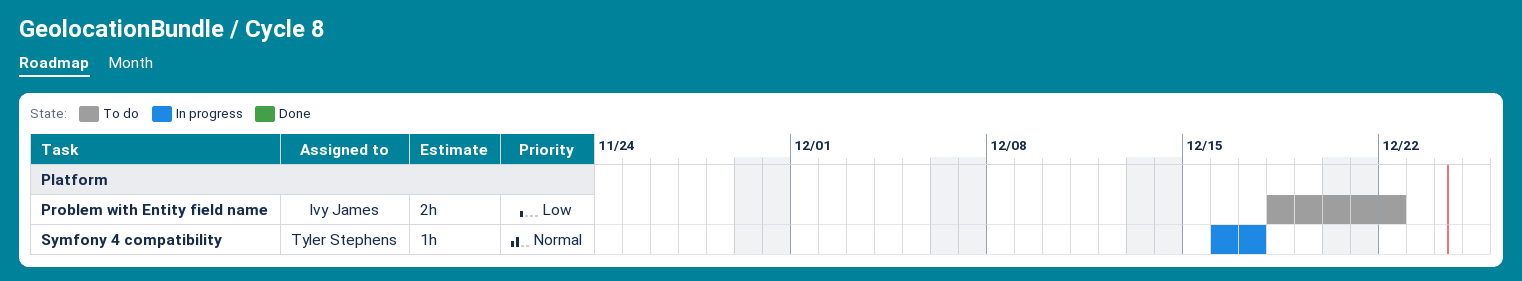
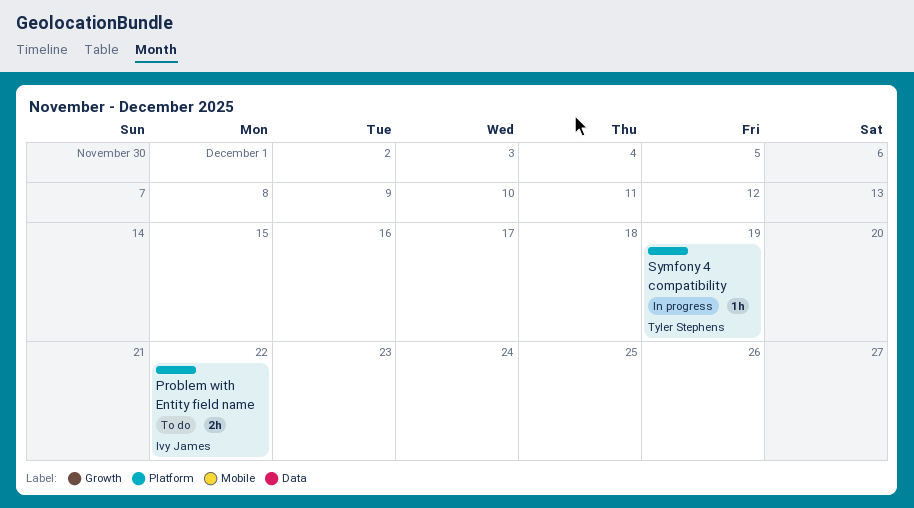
Symfony 4 compatibility, due: Dec 17 -> Dec 19

